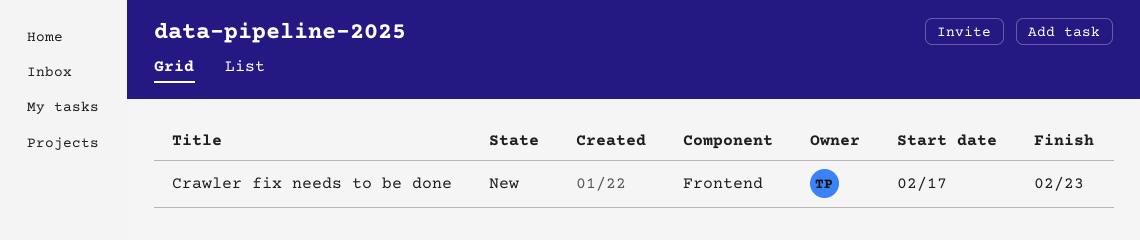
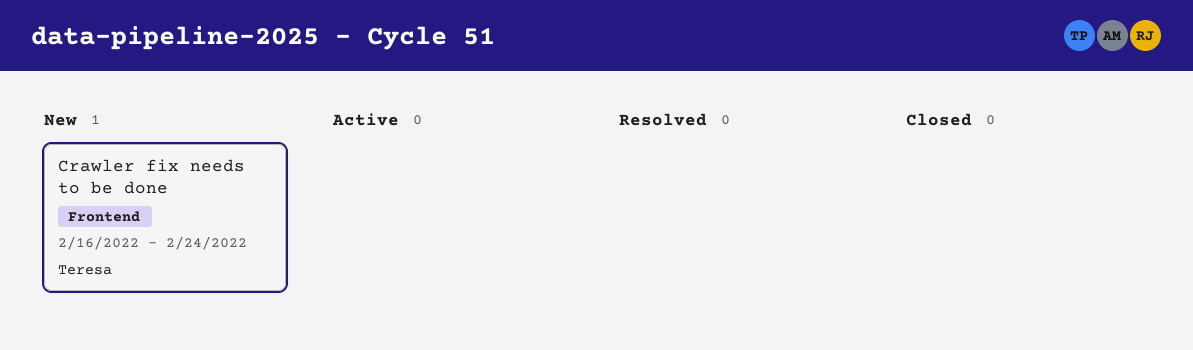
Crawler fix needs to be done, start: Feb 17 -> Feb 16
Crawler fix needs to be done, due: Feb 23 -> Feb 24

